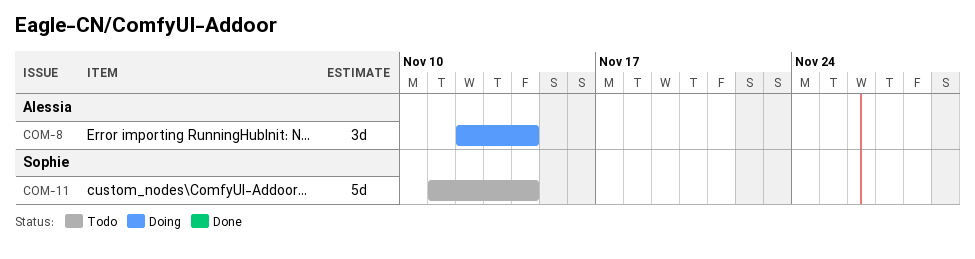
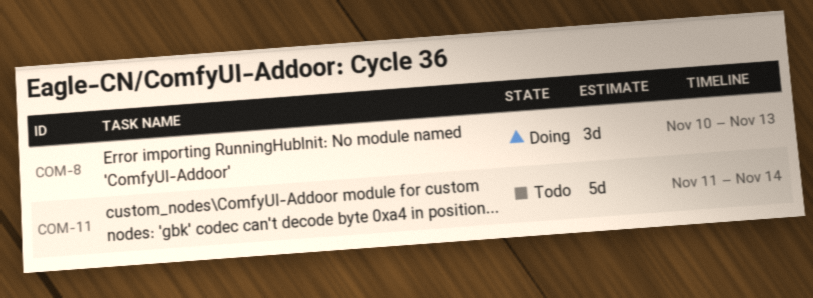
COM-8, start: Nov 12 -> Nov 10
COM-8, due: Nov 14 -> Nov 13

